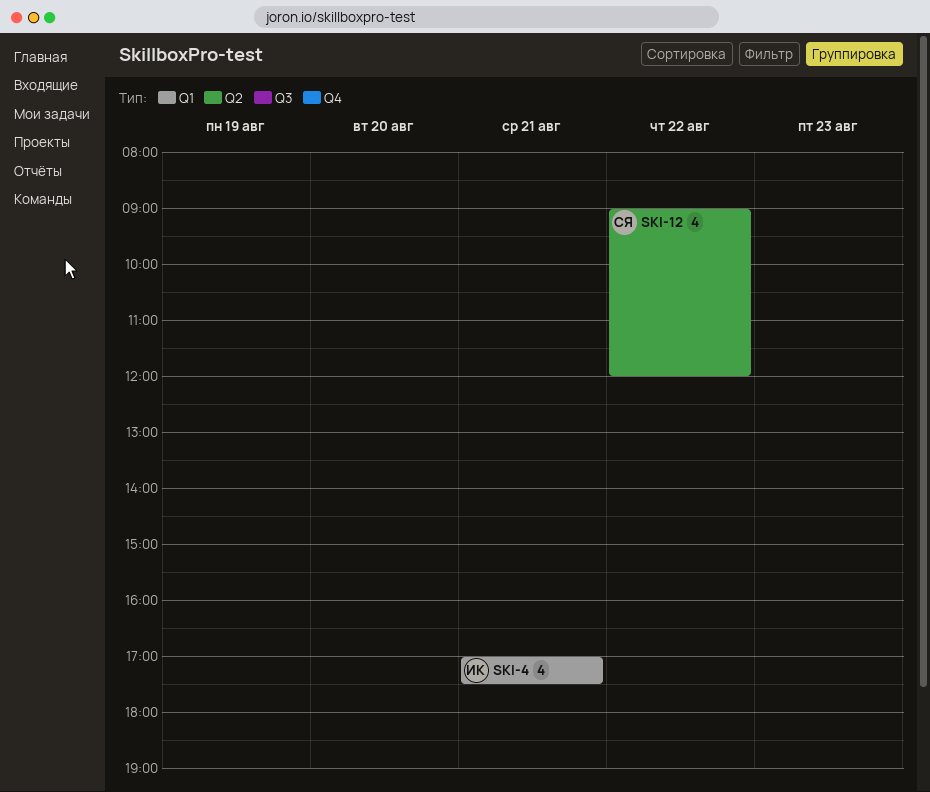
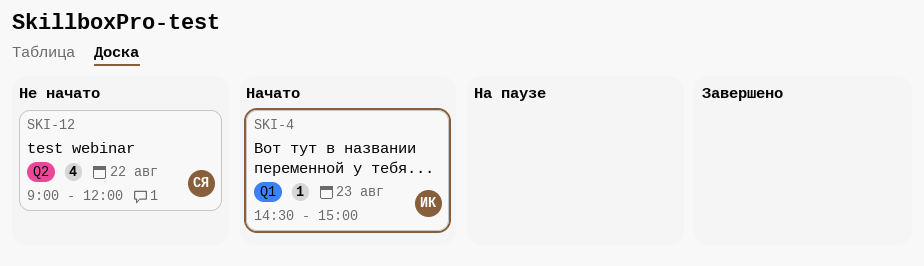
SKI-4, estimate: 4 -> 1
SKI-4, day: Aug 21 -> Aug 23
SKI-4, begins: 17:00 -> 14:30
SKI-4, ends: 17:30 -> 15:00

